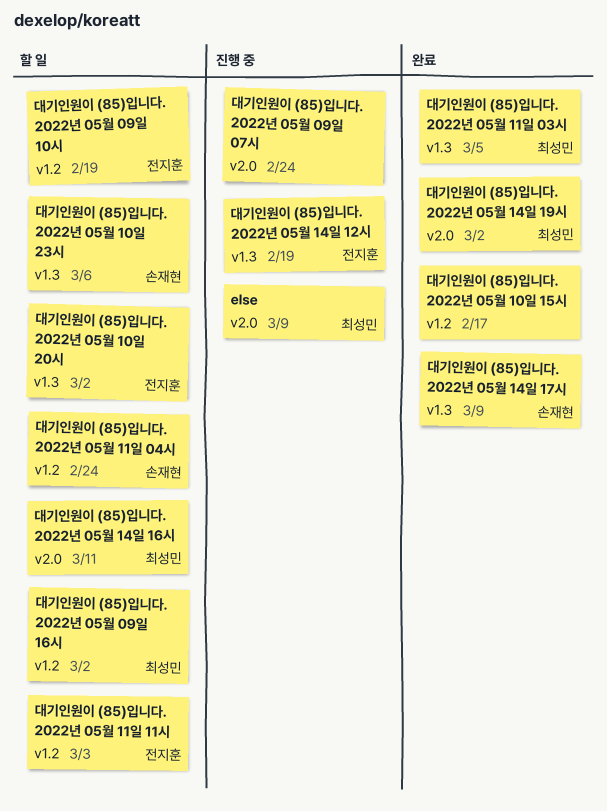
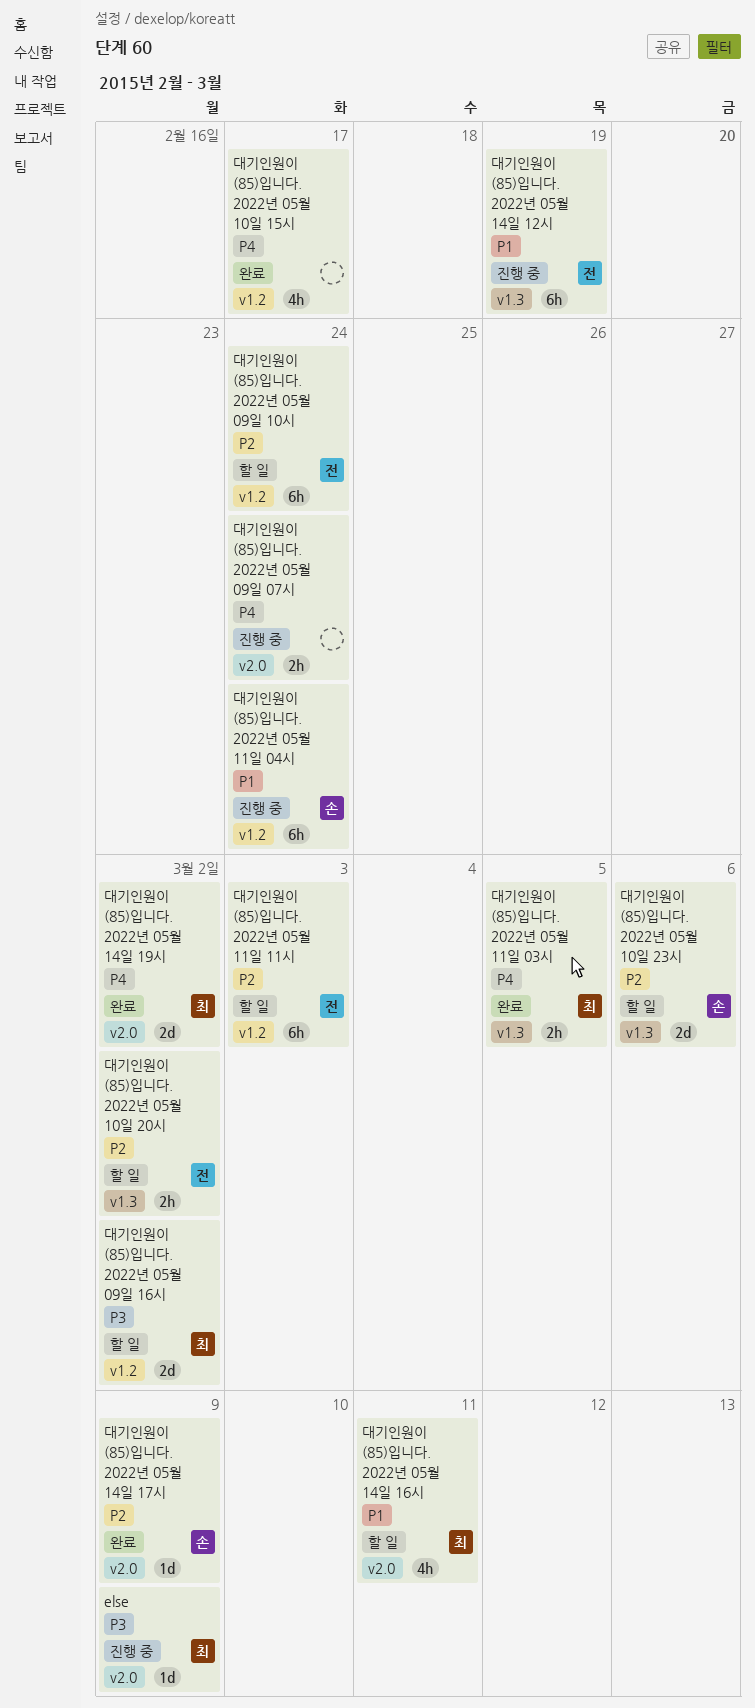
대기인원이 (85)입니다. 2022년 05월 09일 10시, due: Feb 19 -> Feb 24
대기인원이 (85)입니다. 2022년 05월 11일 04시, status: 할 일 -> 진행 중
대기인원이 (85)입니다. 2022년 05월 14일 17시, label: v1.3 -> v2.0

